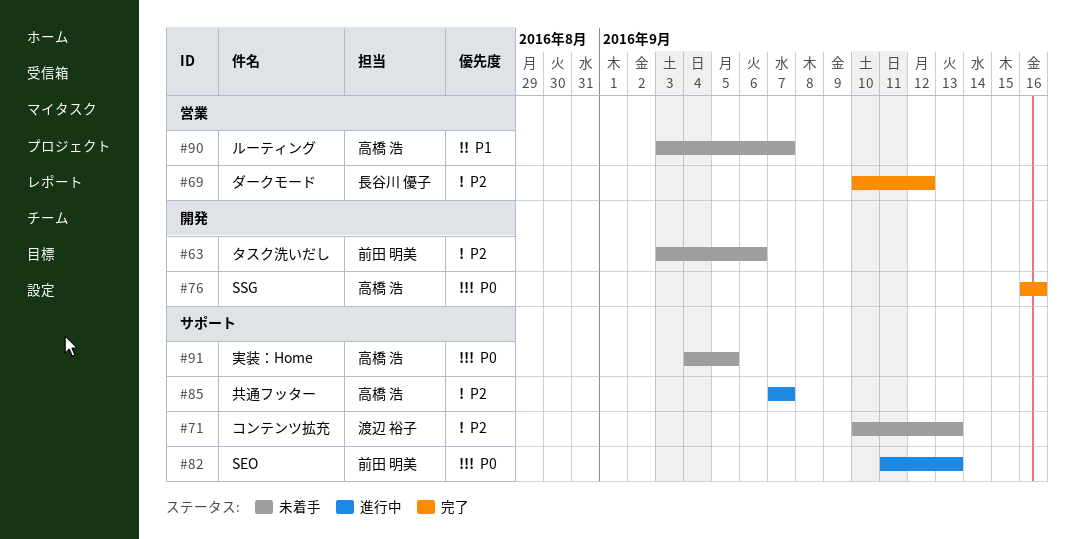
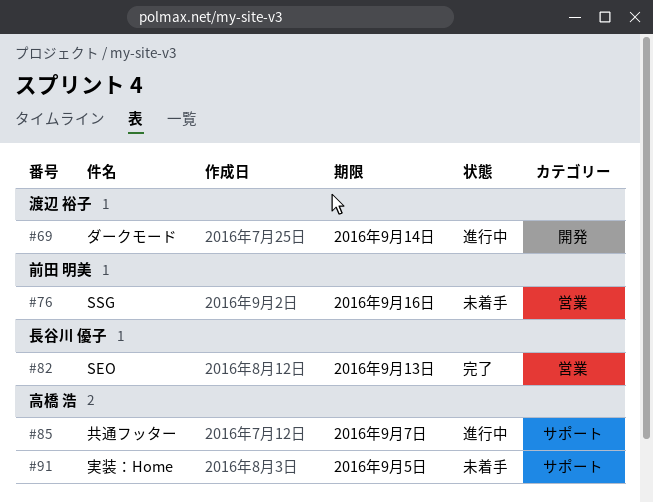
#63: present -> none
#69, status: 完了 -> 進行中
#69, owner: 長谷川 優子 -> 渡辺 裕子
#69, label: 営業 -> 開発
#69, due: Sep 12 -> Sep 14
#71: present -> none
#76, status: 完了 -> 未着手
#76, owner: 高橋 浩 -> 前田 明美
#76, label: 開発 -> 営業
#82, status: 進行中 -> 完了
#82, owner: 前田 明美 -> 長谷川 優子
#82, label: サポート -> 営業
#90: present -> none

